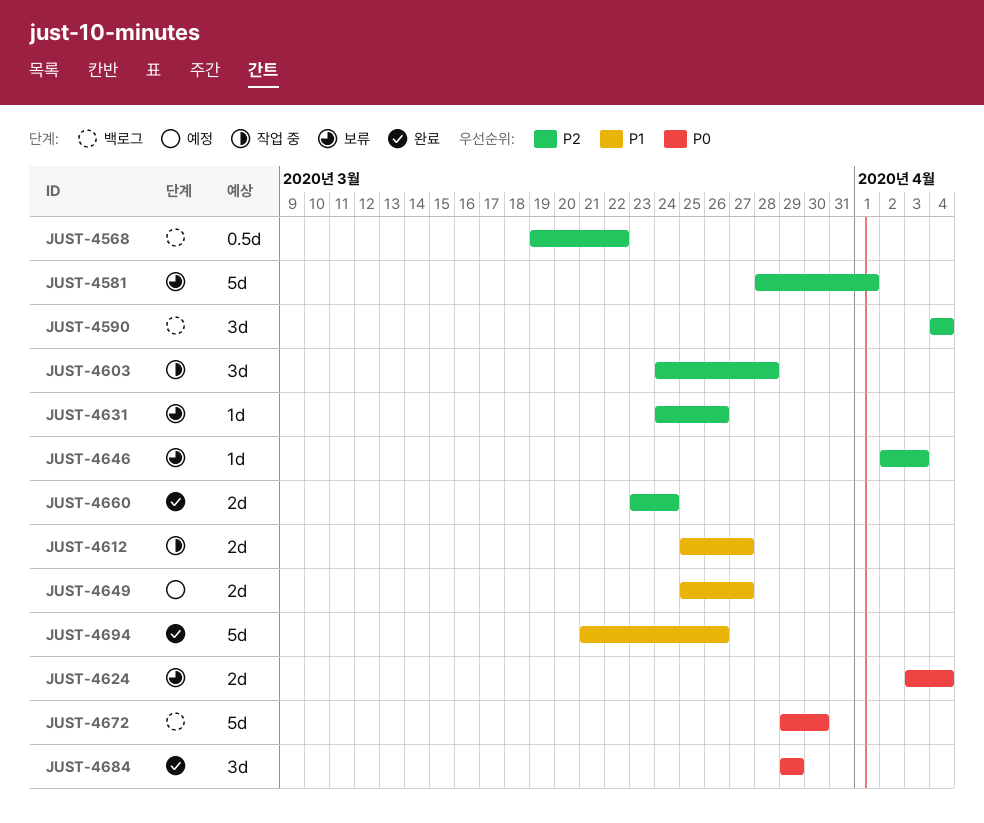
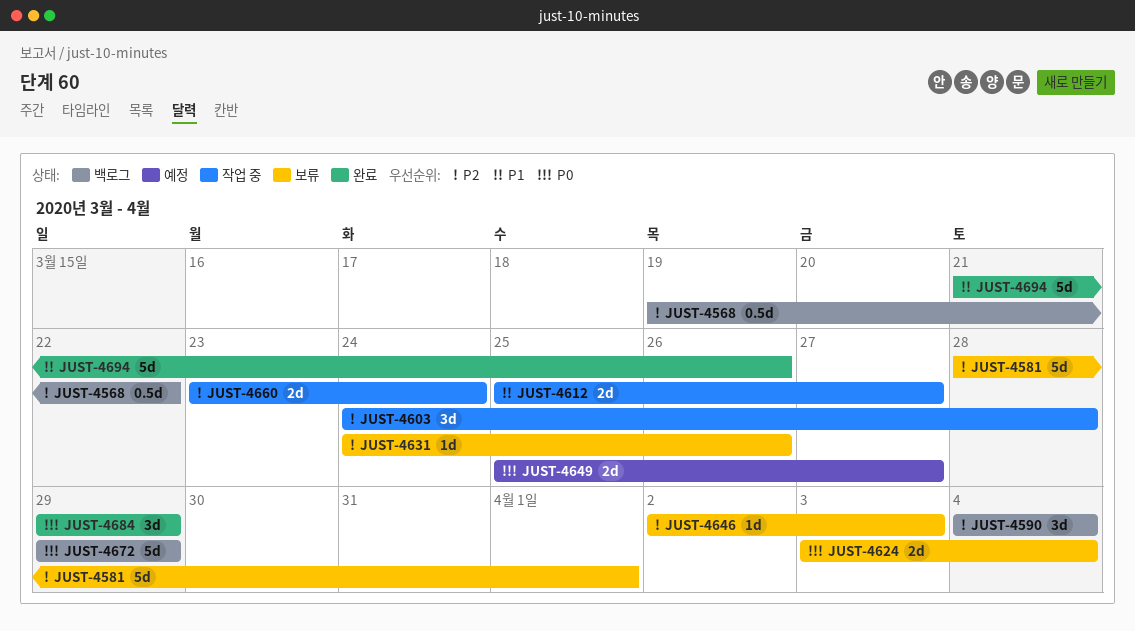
JUST-4649, priority: P1 -> P0
JUST-4660, status: 완료 -> 작업 중
JUST-4672, due: Mar 30 -> Mar 29

